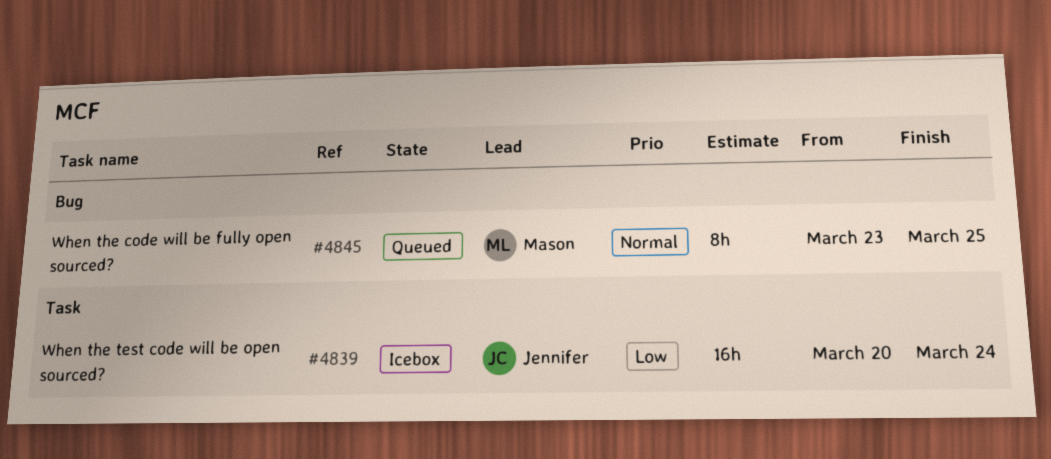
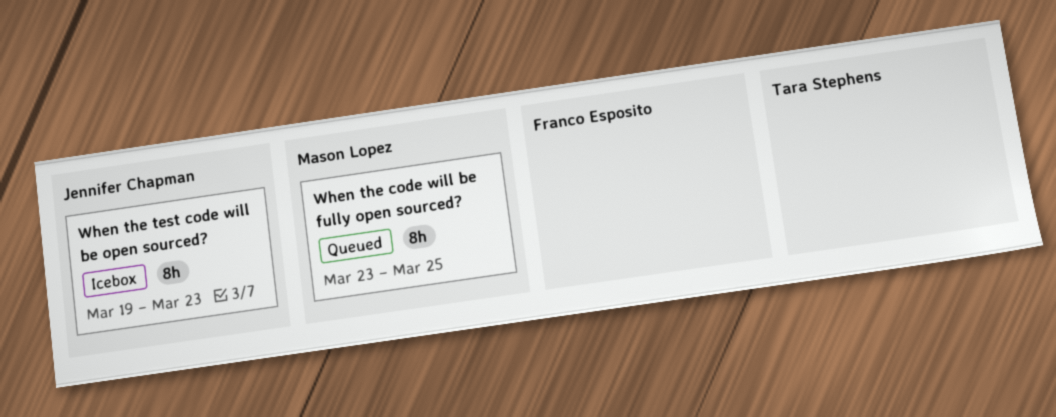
When the test code will be open sourced?, estimate: 16h -> 8h
When the test code will be open sourced?, start: Mar 20 -> Mar 19
When the test code will be open sourced?, due: Mar 24 -> Mar 23

